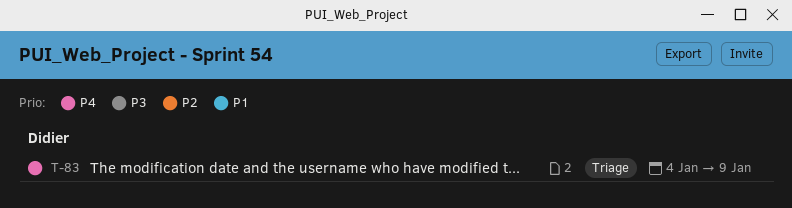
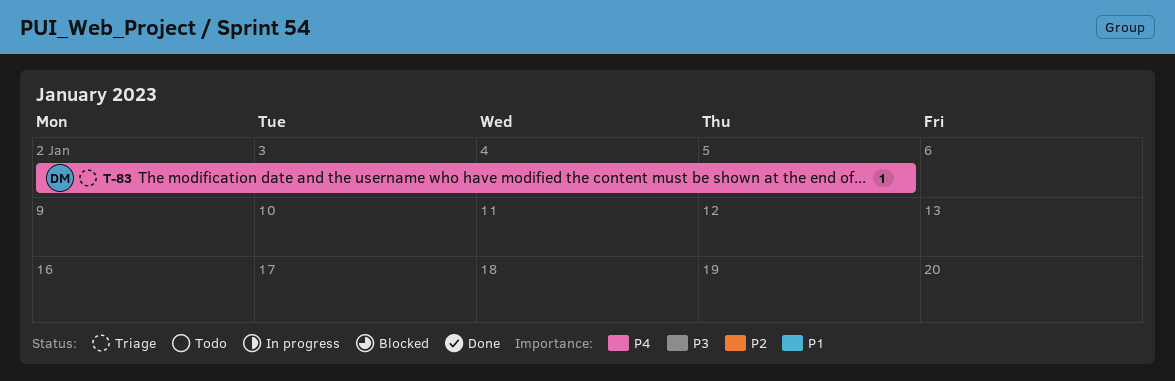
T-83, start: Jan 4 -> Jan 2
T-83, due: Jan 9 -> Jan 5

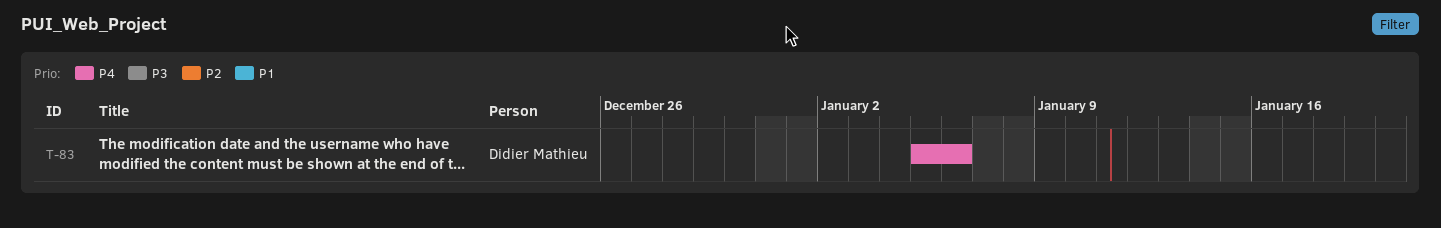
T-83, start: Jan 2 -> Jan 5
T-83, due: Jan 5 -> Jan 6

